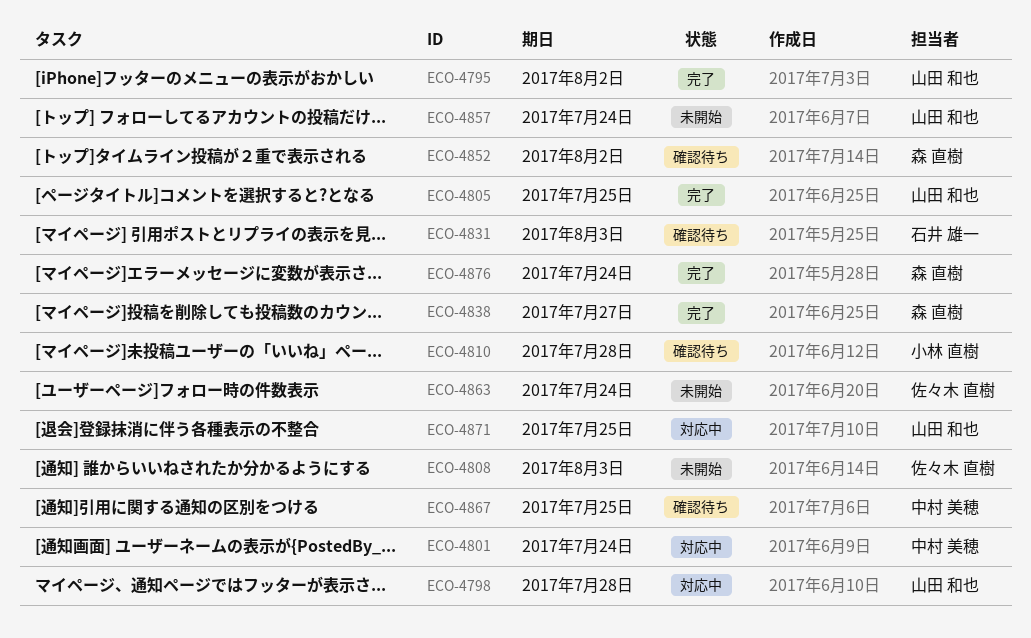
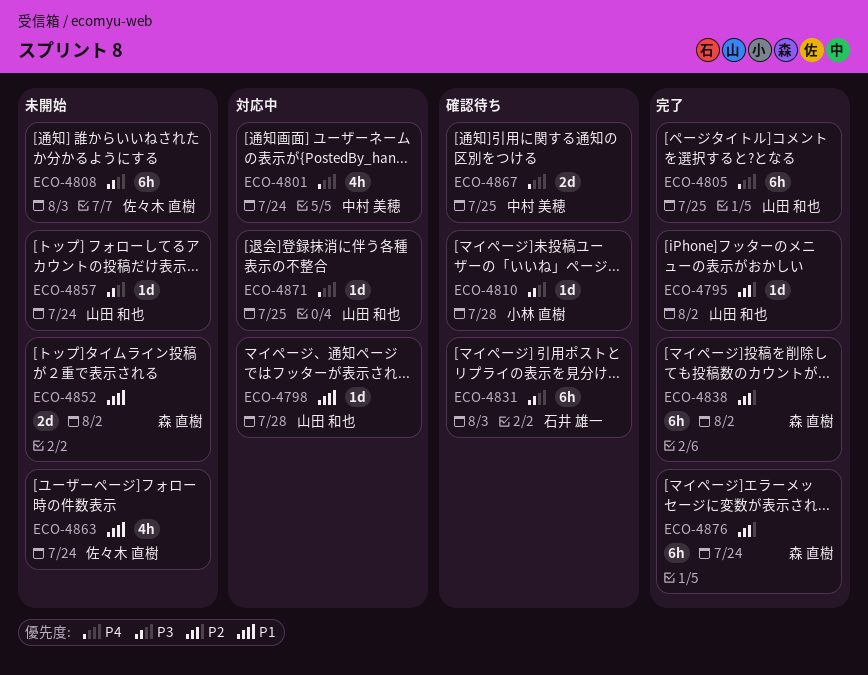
ECO-4838, due: Jul 27 -> Aug 2
ECO-4852, status: 確認待ち -> 未開始

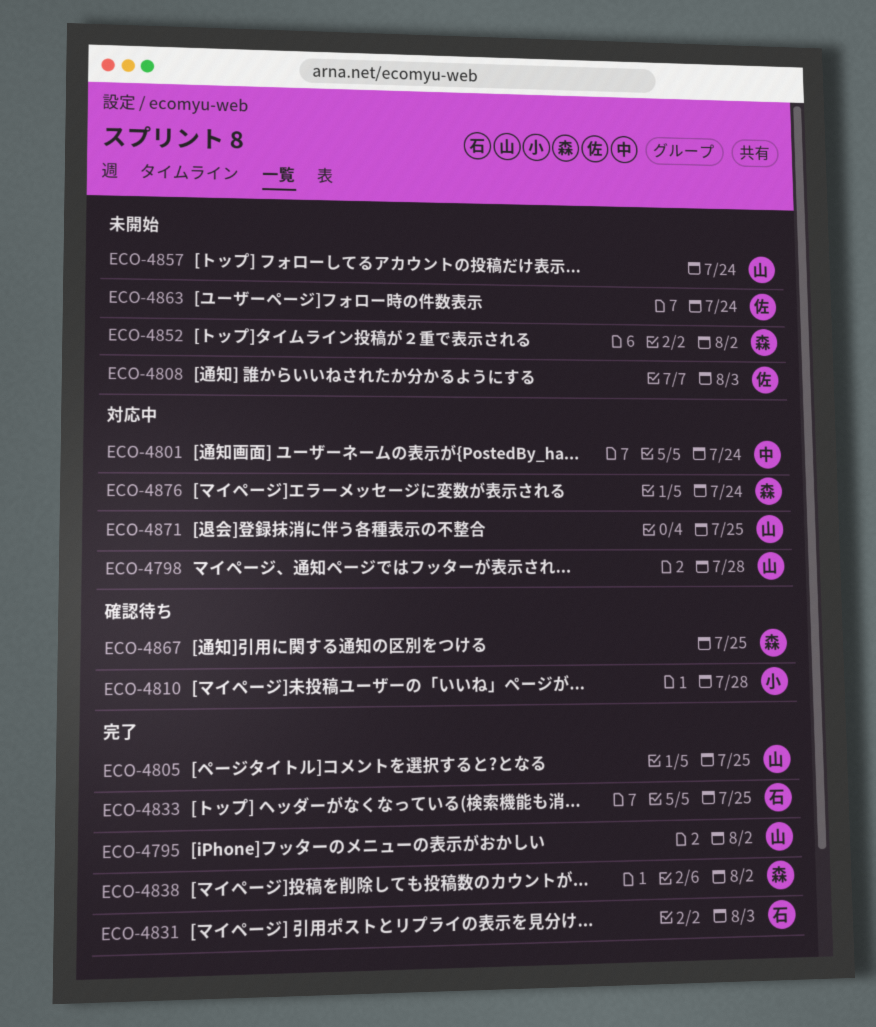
ECO-4831, status: 確認待ち -> 完了
ECO-4833: none -> present
ECO-4867, owner: 中村 美穂 -> 森 直樹
ECO-4876, status: 完了 -> 対応中

